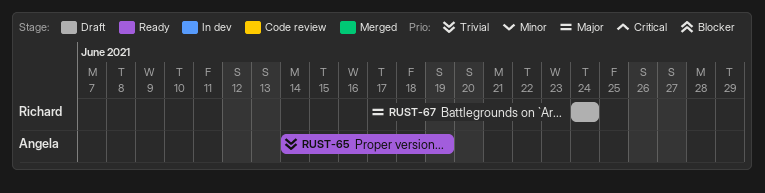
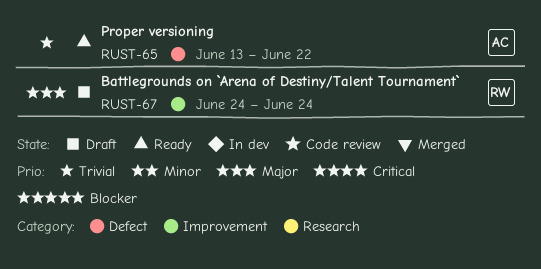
RUST-65, start: Jun 14 -> Jun 13
RUST-65, due: Jun 19 -> Jun 22

